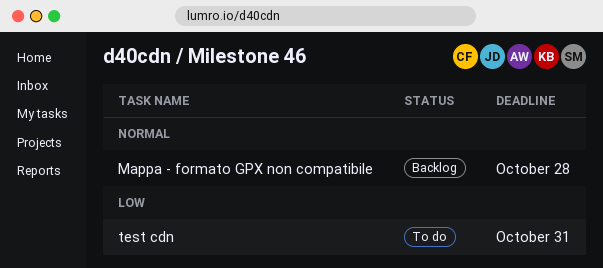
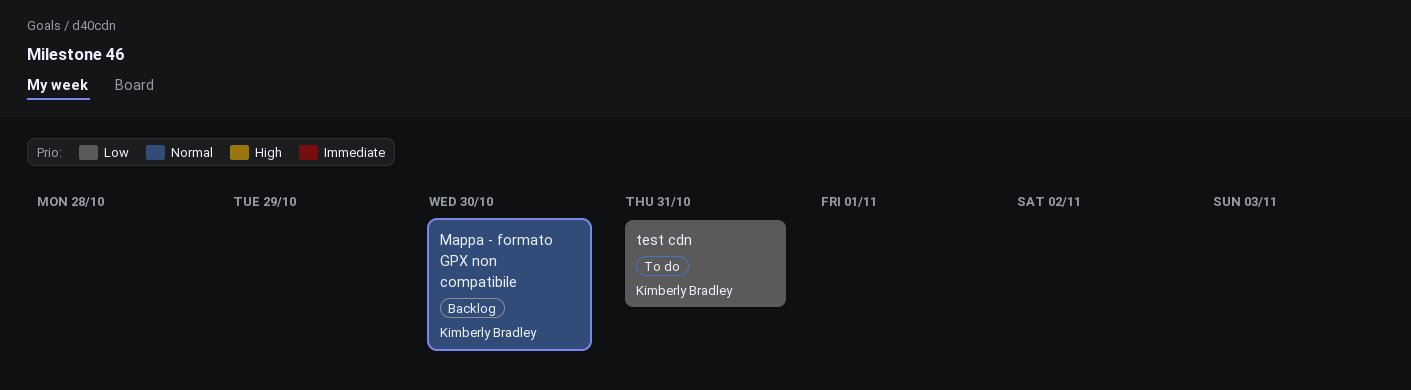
Mappa - formato GPX non compatibile, due: Oct 28 -> Oct 30

